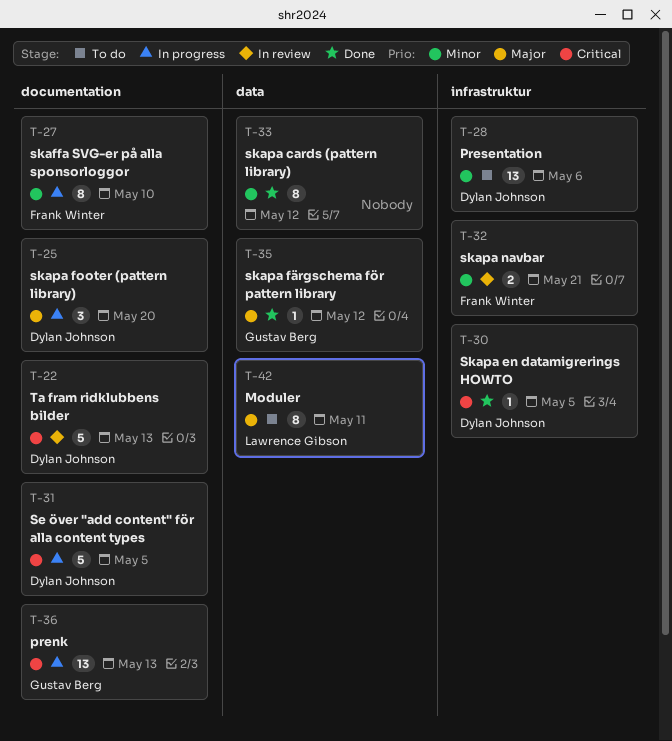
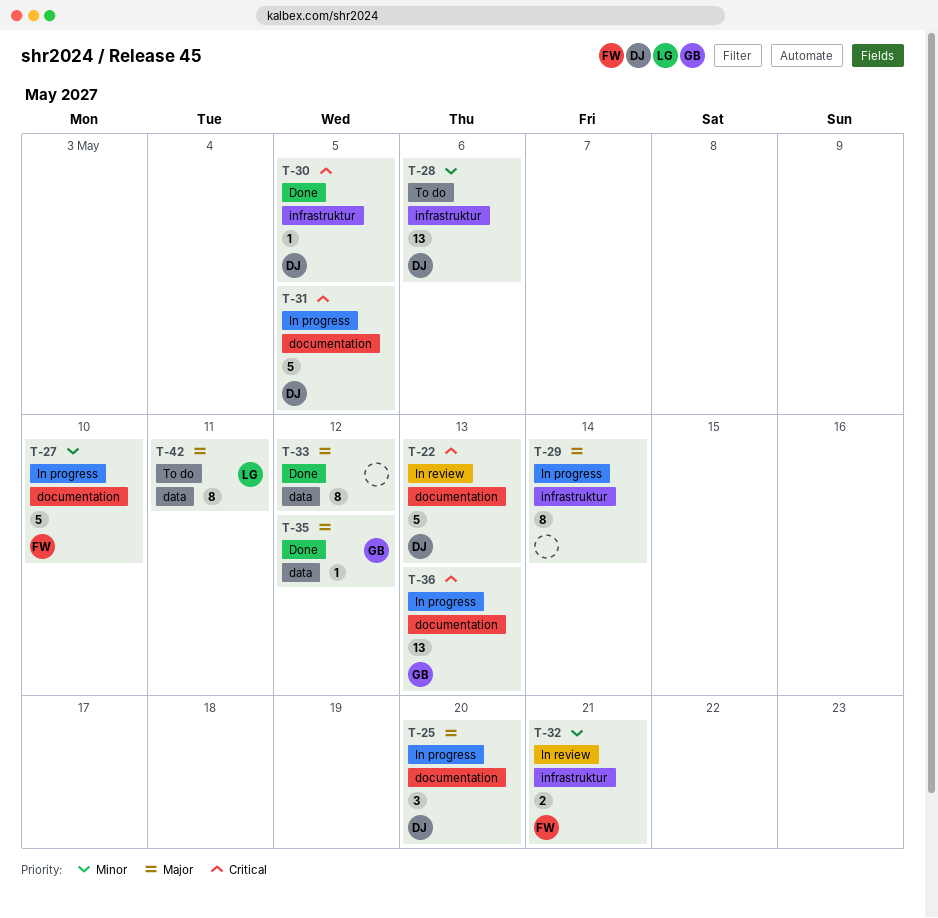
T-27, estimate: 8 -> 5
T-29: none -> present
T-33, priority: Minor -> Major

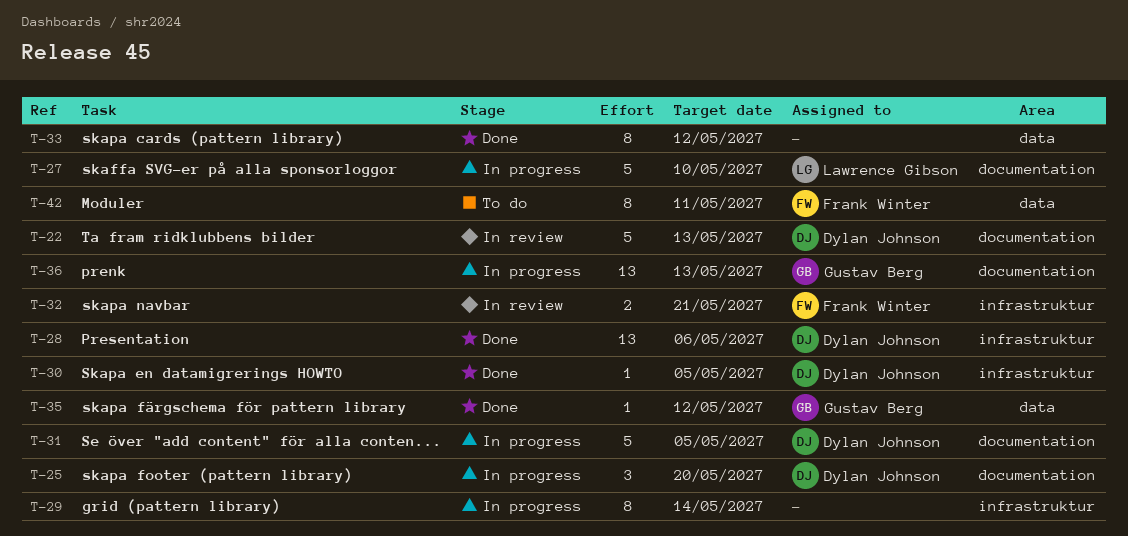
T-27, owner: Frank Winter -> Lawrence Gibson
T-28, status: To do -> Done
T-42, owner: Lawrence Gibson -> Frank Winter

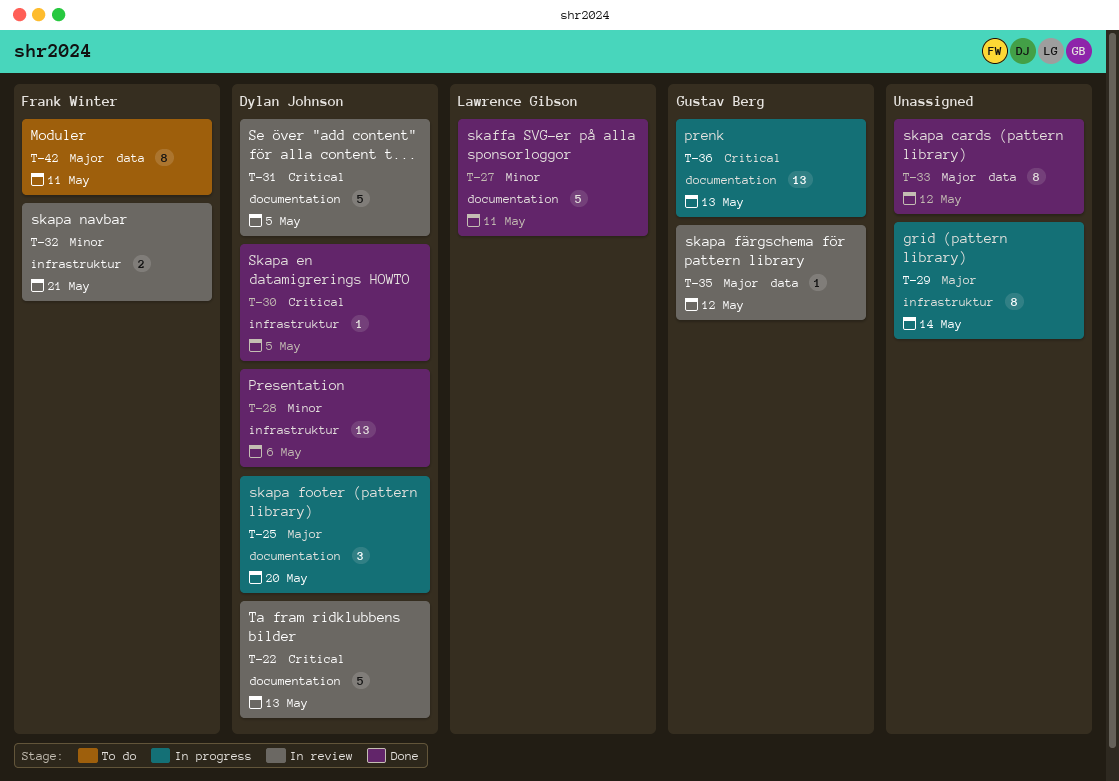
T-27, status: In progress -> Done
T-27, due: May 10 -> May 11
T-31, status: In progress -> In review
T-35, status: Done -> In review

